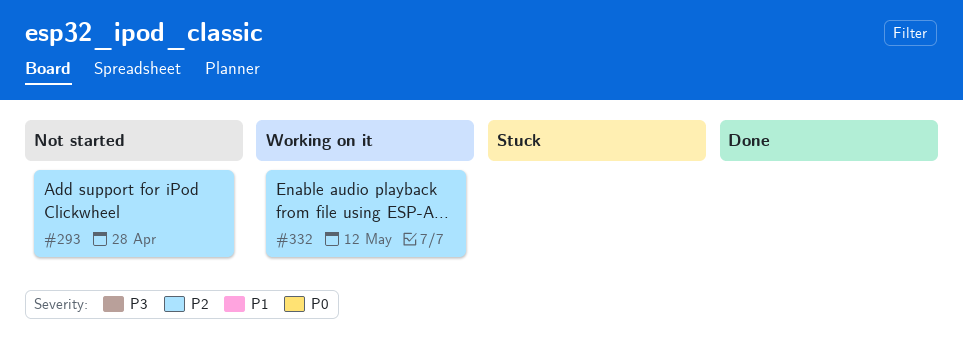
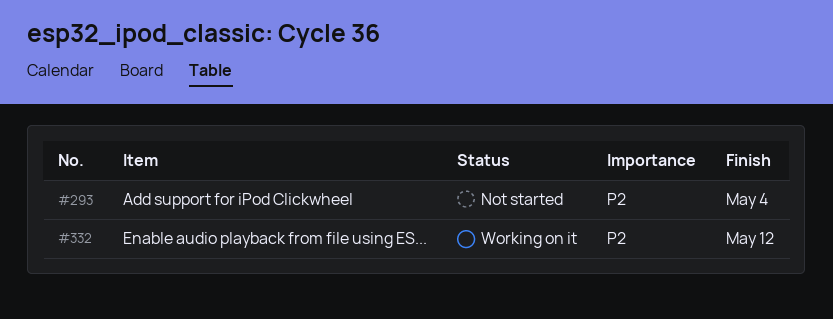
#293, due: Apr 28 -> May 4

